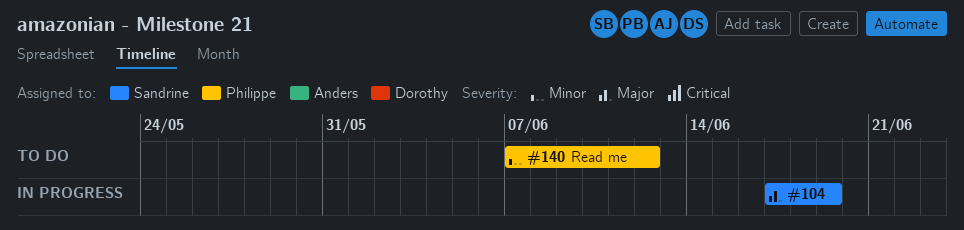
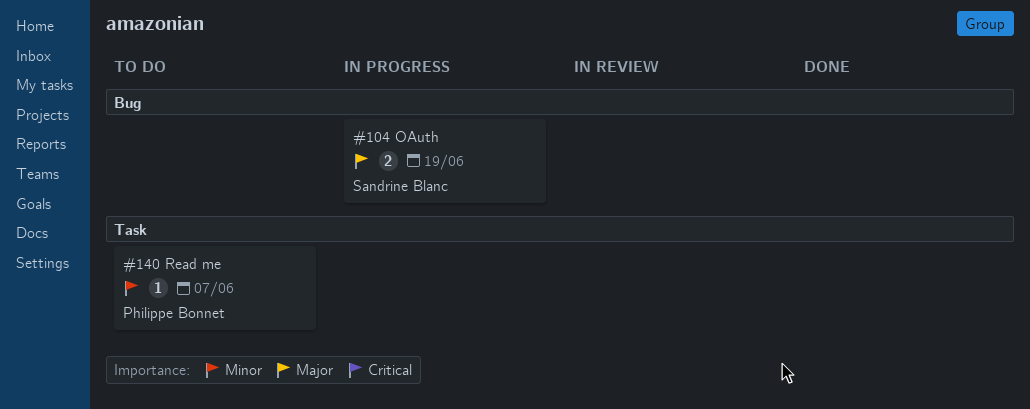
#140, due: Jun 12 -> Jun 7

